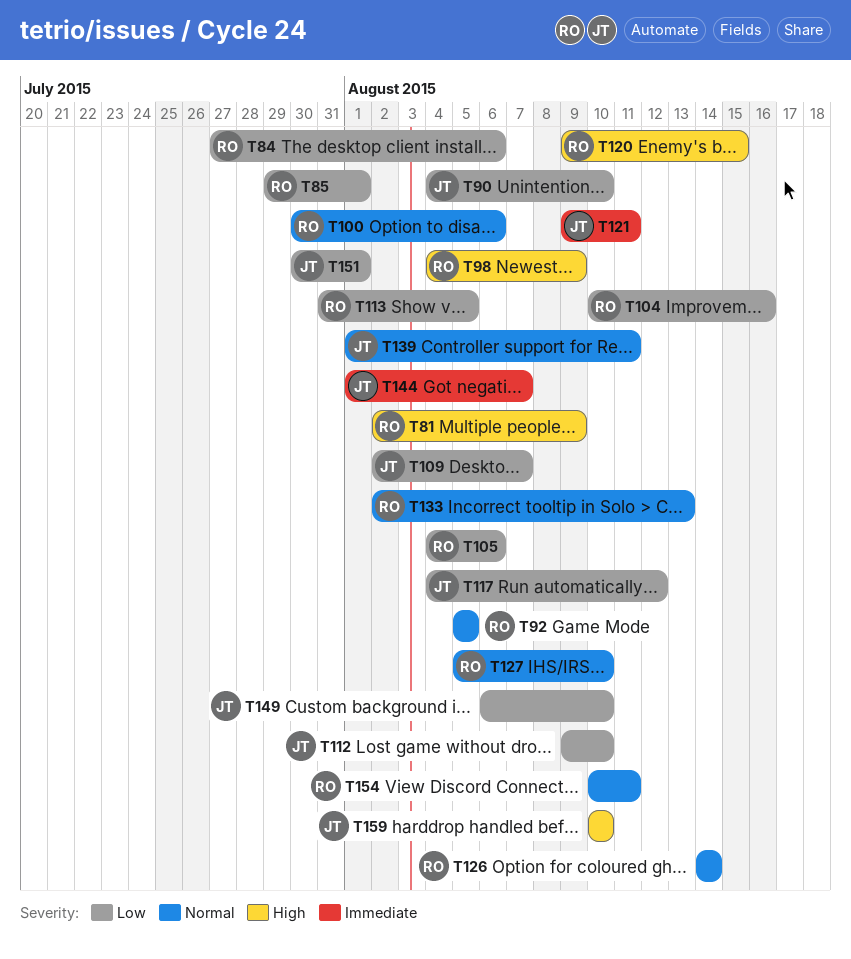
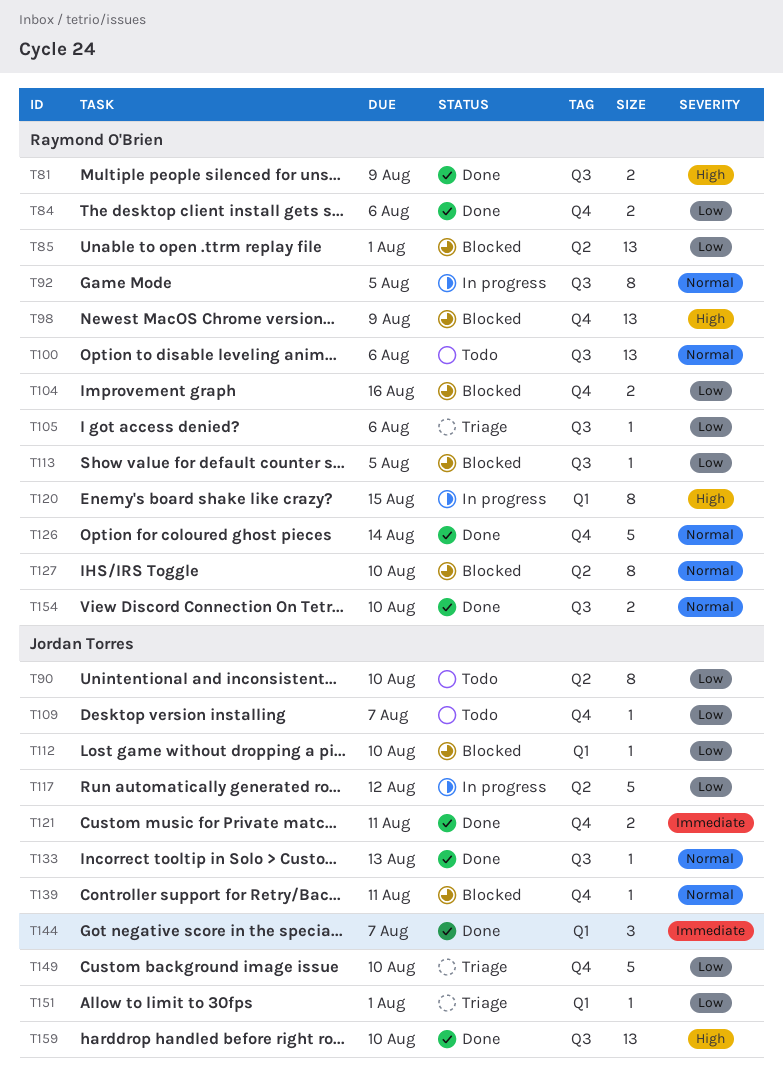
T133, owner: Raymond O'Brien -> Jordan Torres
T154, due: Aug 11 -> Aug 10

